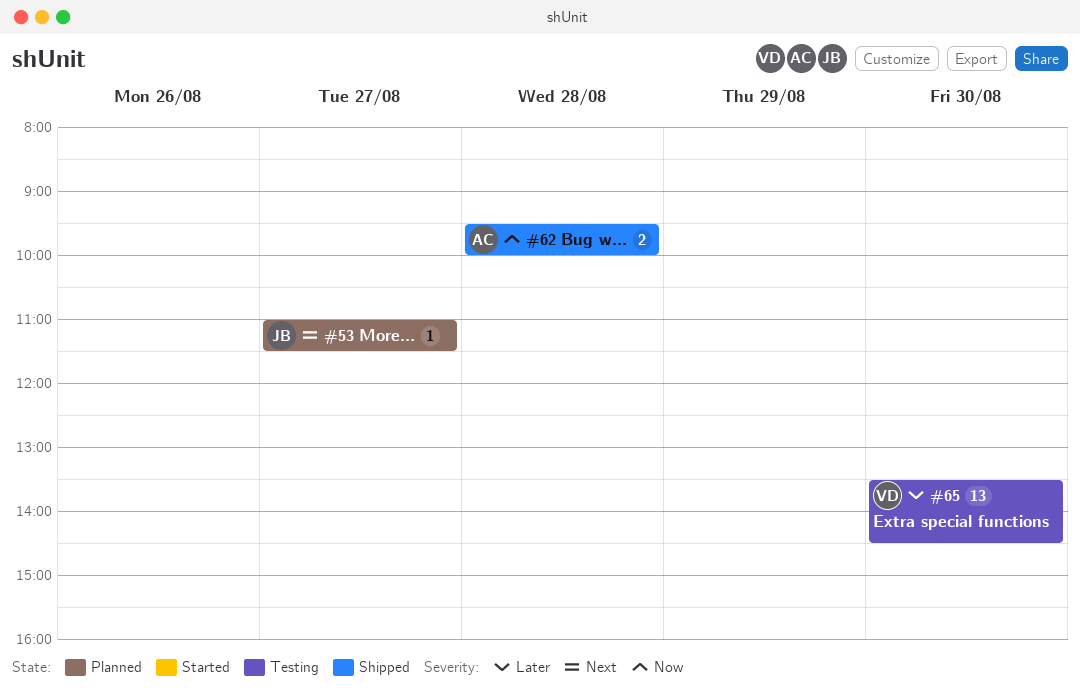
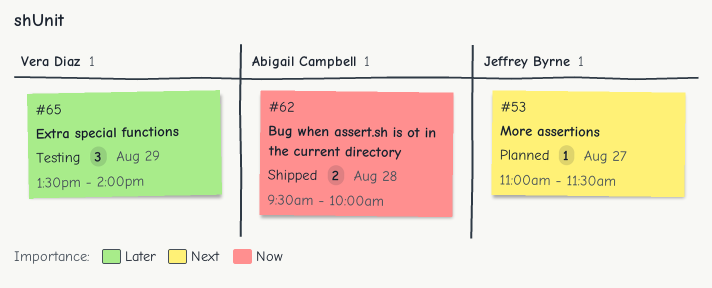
#65, estimate: 13 -> 3
#65, day: Aug 30 -> Aug 29
#65, ends: 14:30 -> 14:00

